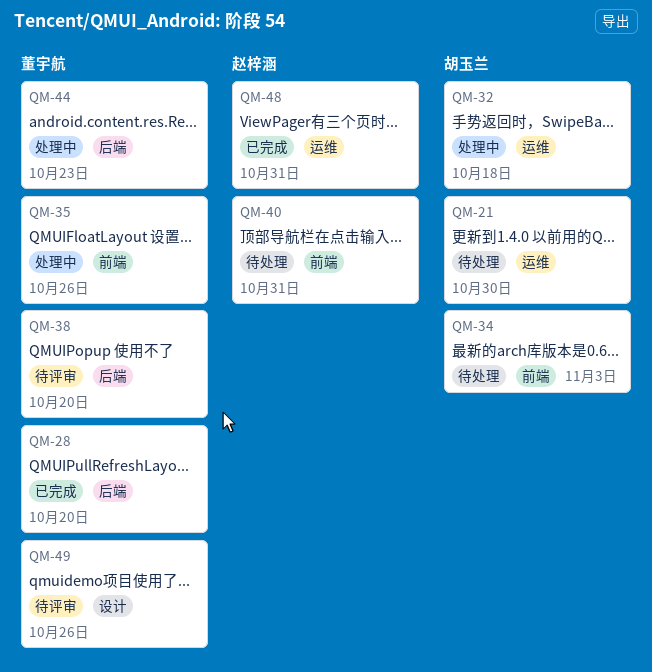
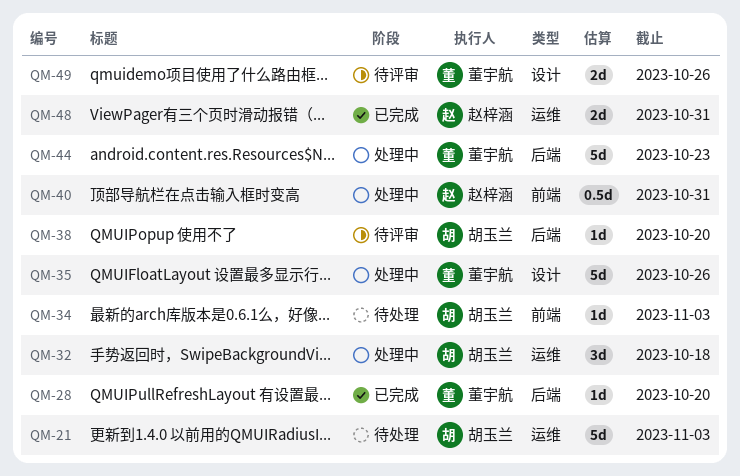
QM-21, due: Oct 30 -> Nov 3
QM-35, label: 前端 -> 设计
QM-38, owner: 董宇航 -> 胡玉兰
QM-40, status: 待处理 -> 处理中

